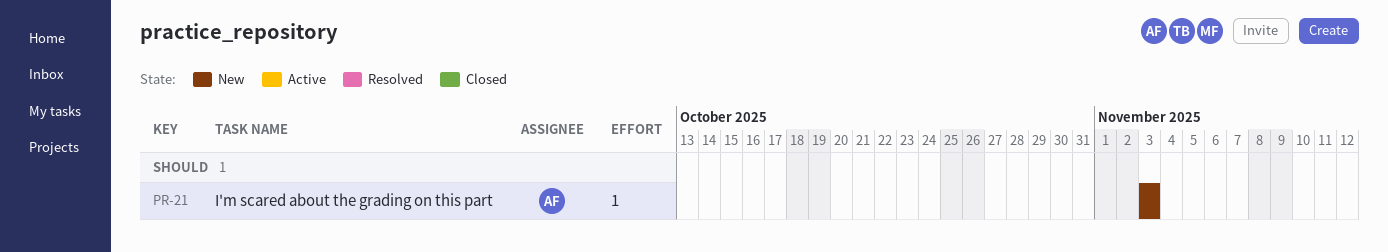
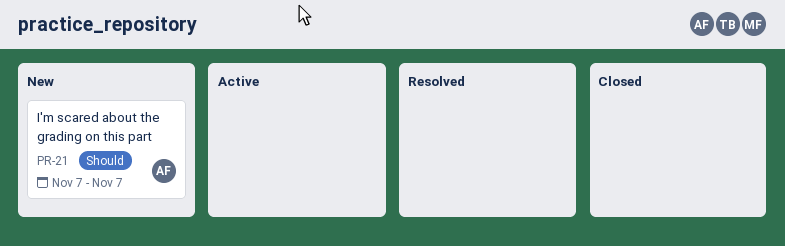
PR-21, start: Nov 3 -> Nov 7
PR-21, due: Nov 3 -> Nov 7

